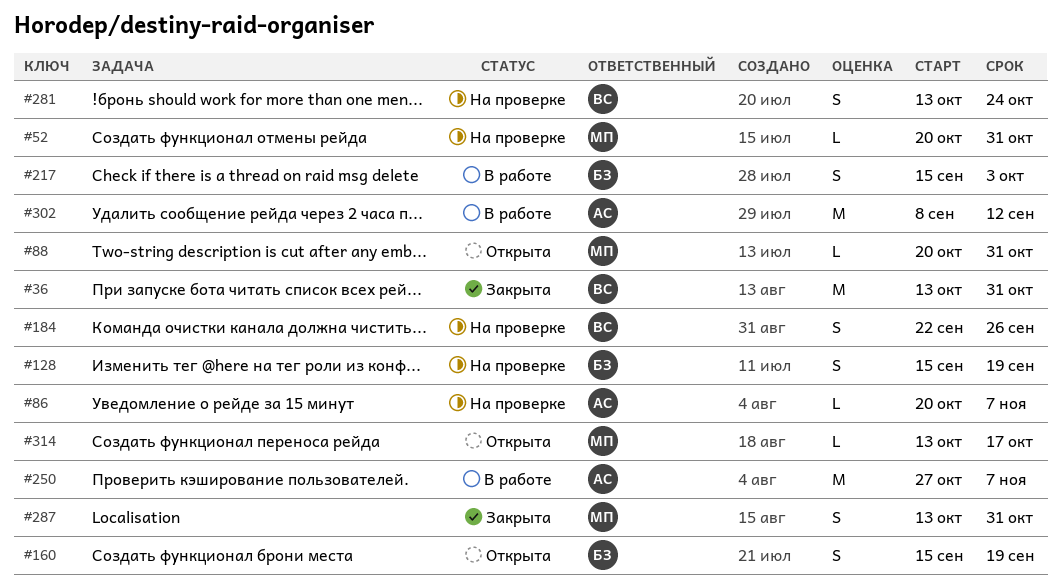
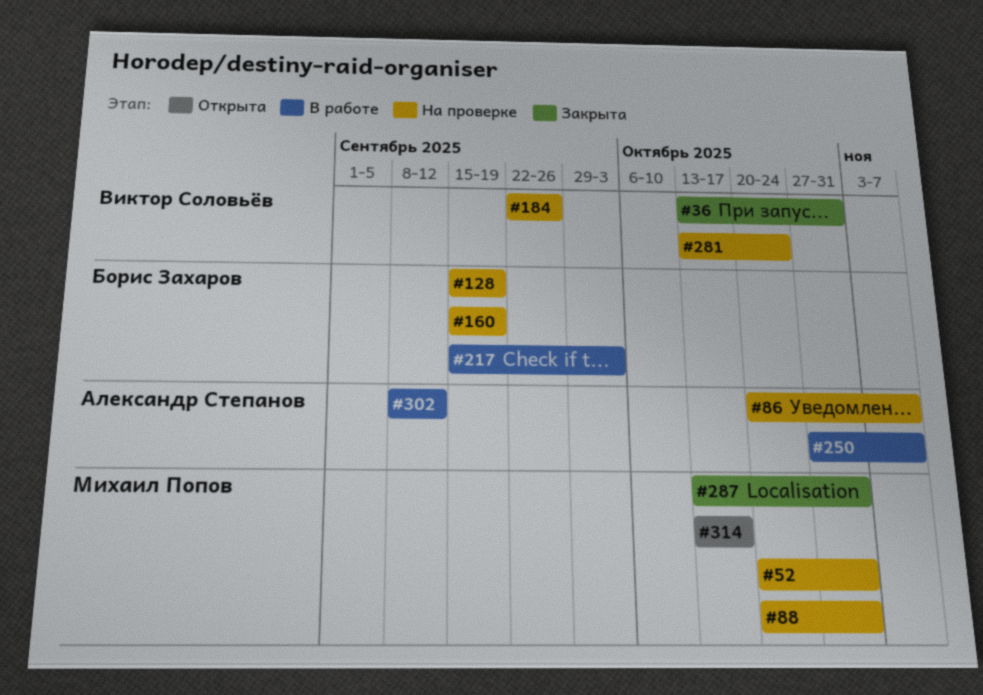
#88, status: Открыта -> На проверке
#160, status: Открыта -> На проверке

